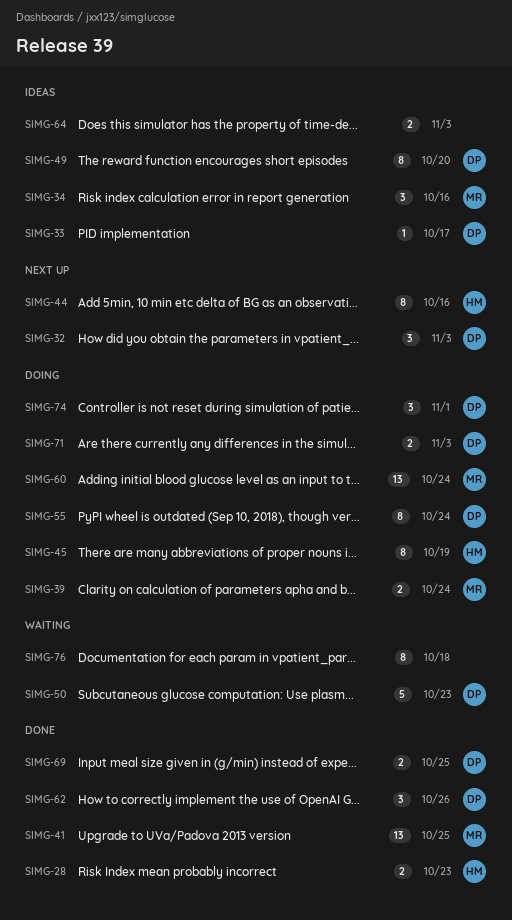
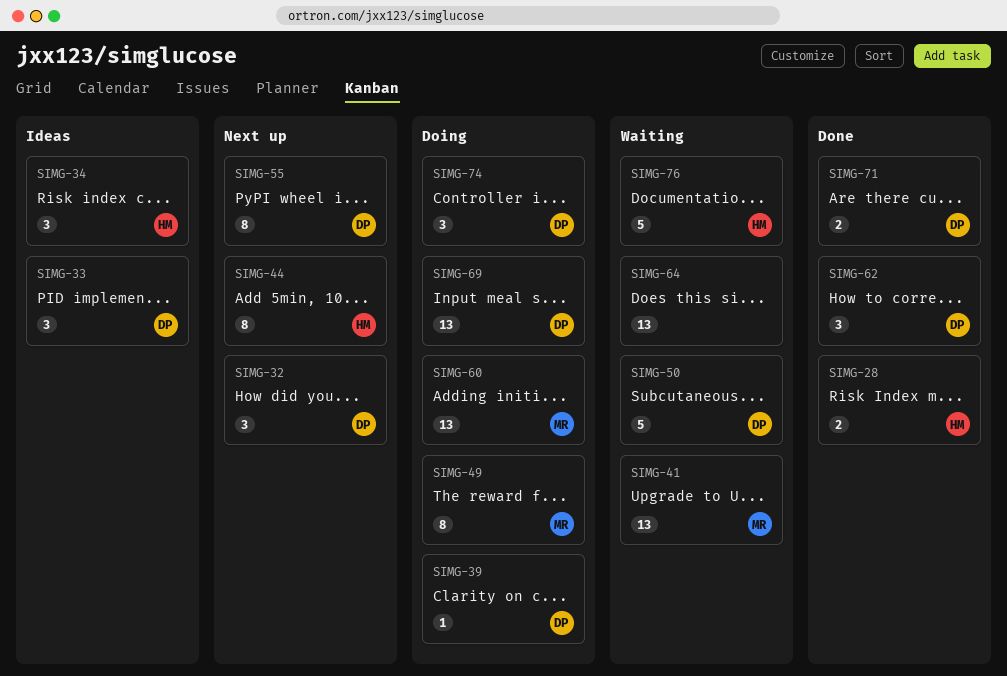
SIMG-33, estimate: 1 -> 3
SIMG-34, owner: MR -> HM
SIMG-39, owner: MR -> DP
SIMG-39, estimate: 2 -> 1
SIMG-41, status: Done -> Waiting
SIMG-45: present -> none
SIMG-49, status: Ideas -> Doing
SIMG-49, owner: DP -> MR
SIMG-55, status: Doing -> Next up
SIMG-64, status: Ideas -> Waiting
SIMG-64, estimate: 2 -> 13
SIMG-69, status: Done -> Doing
SIMG-69, estimate: 2 -> 13
SIMG-71, status: Doing -> Done
SIMG-76, owner: none -> HM
SIMG-76, estimate: 8 -> 5

